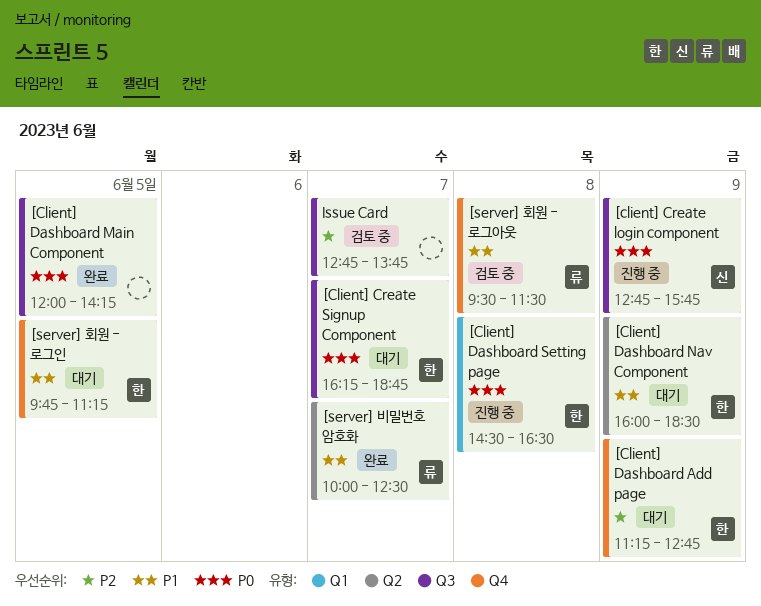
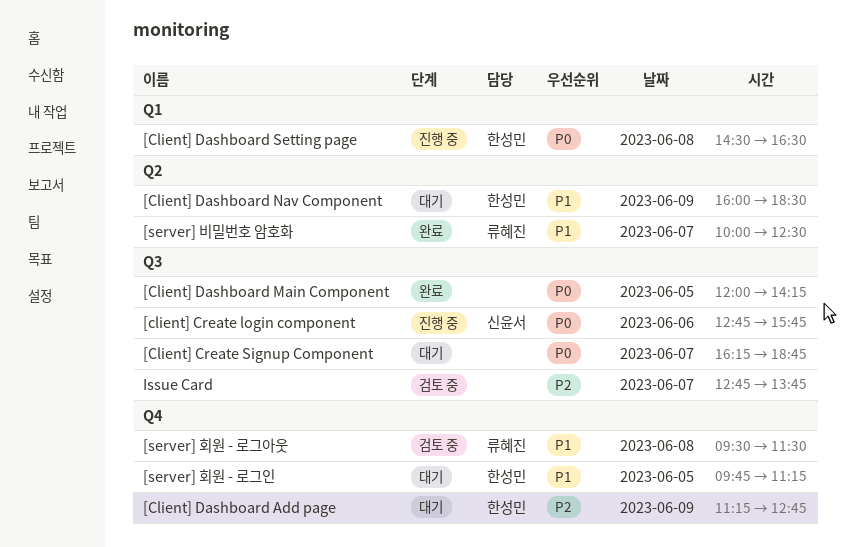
[client] Create login component, day: Jun 9 -> Jun 6
[Client] Create Signup Component, owner: 한성민 -> none

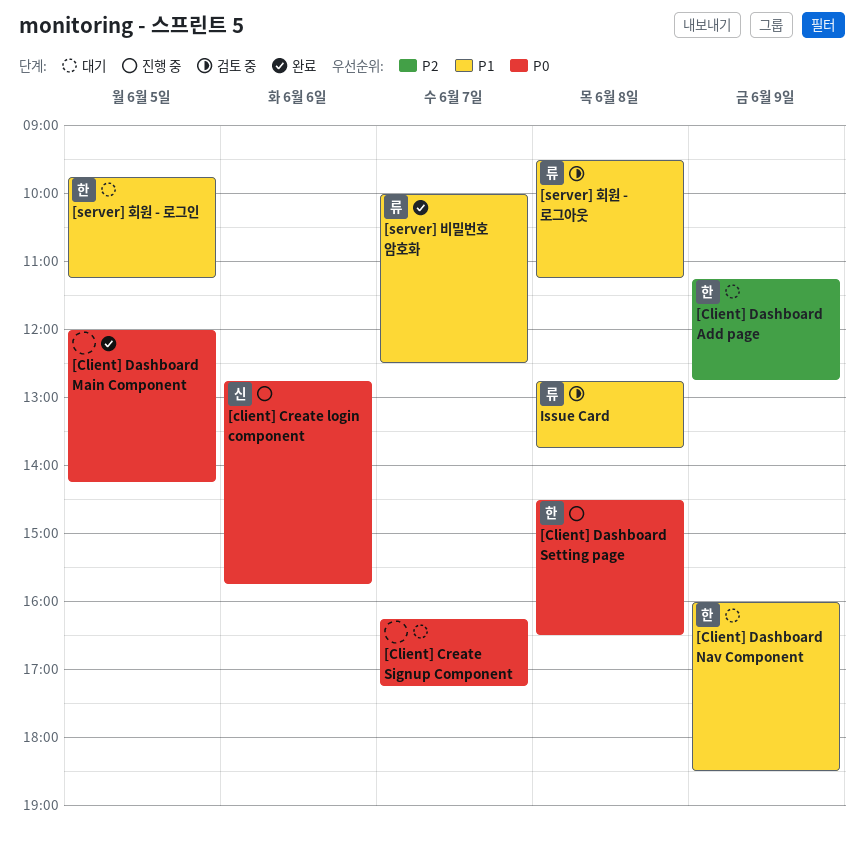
[Client] Create Signup Component, ends: 18:45 -> 17:15
[server] 회원 - 로그아웃, ends: 11:30 -> 11:15
Issue Card, owner: none -> 류혜진
Issue Card, priority: P2 -> P1
Issue Card, day: Jun 7 -> Jun 8

